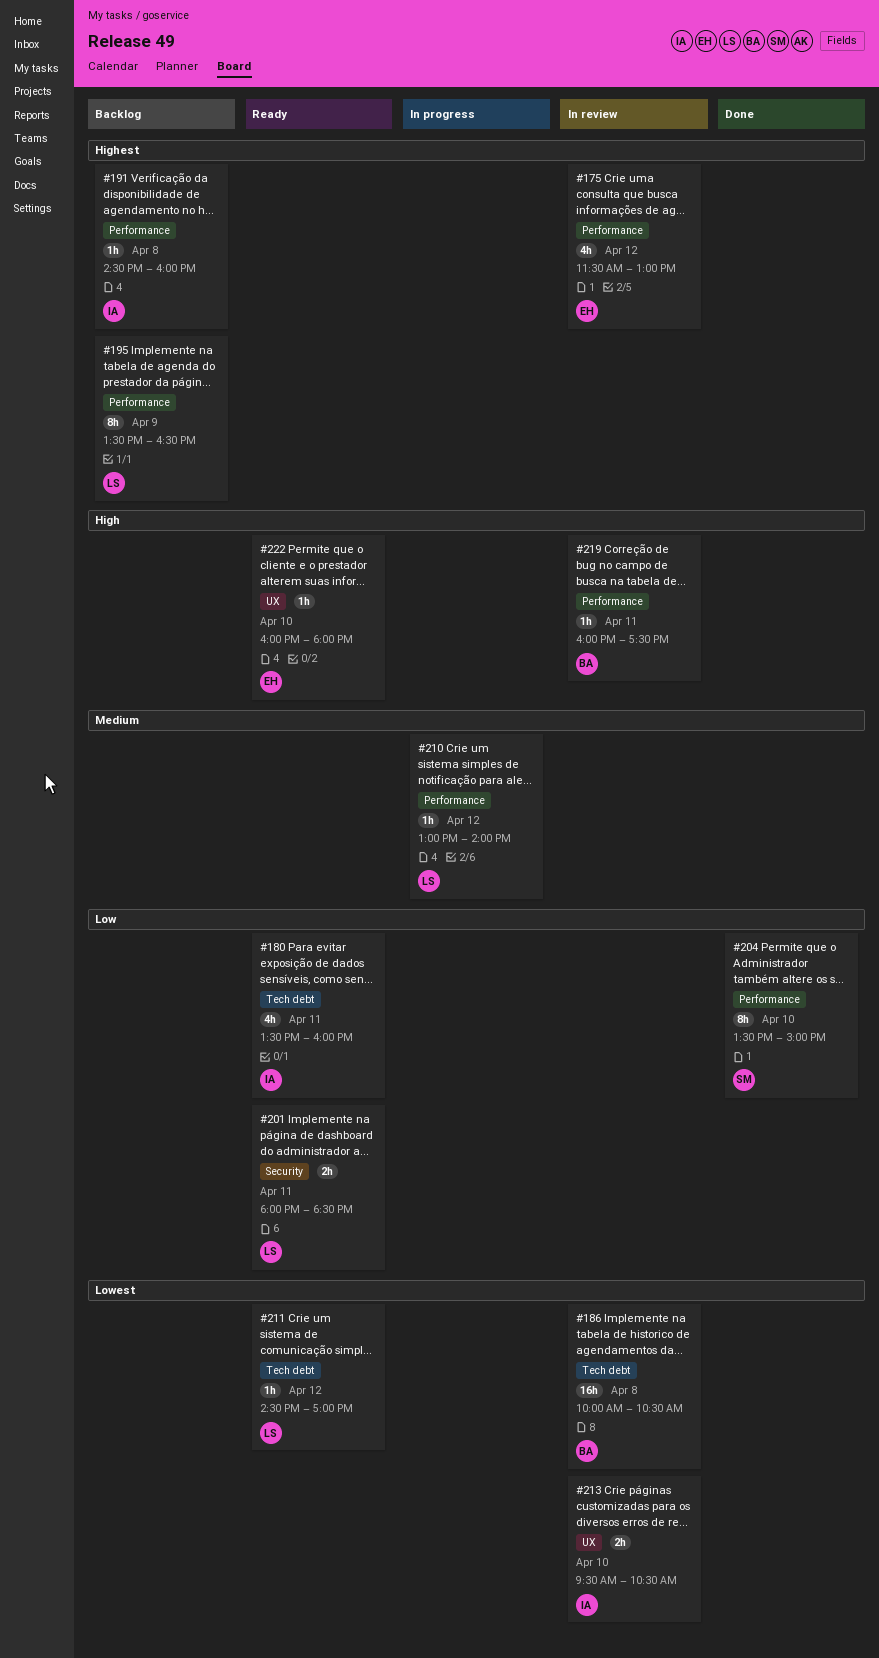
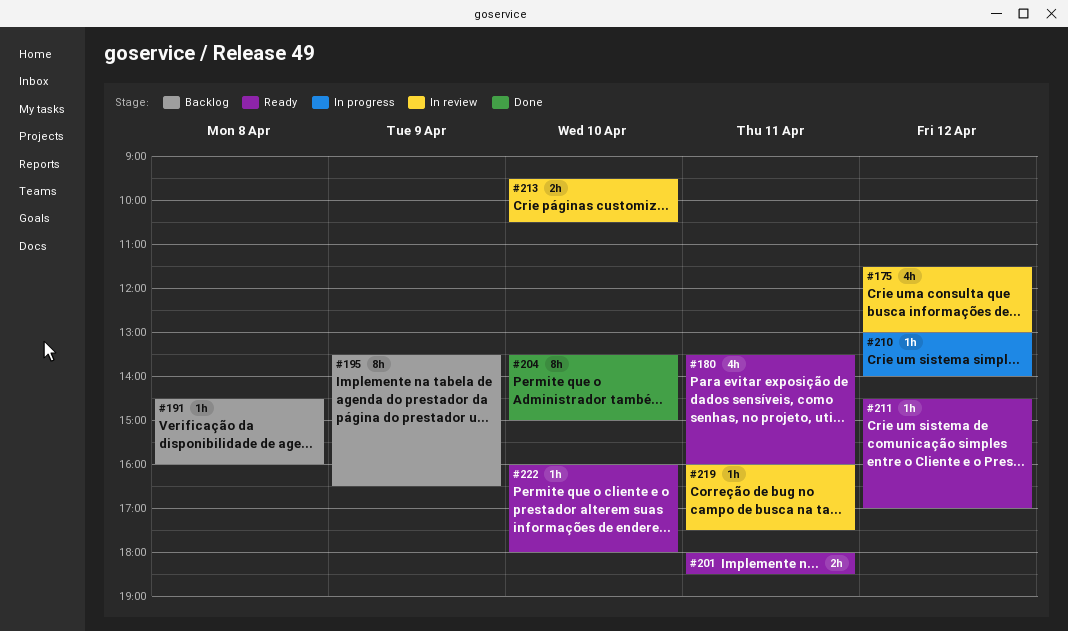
#186: present -> none

